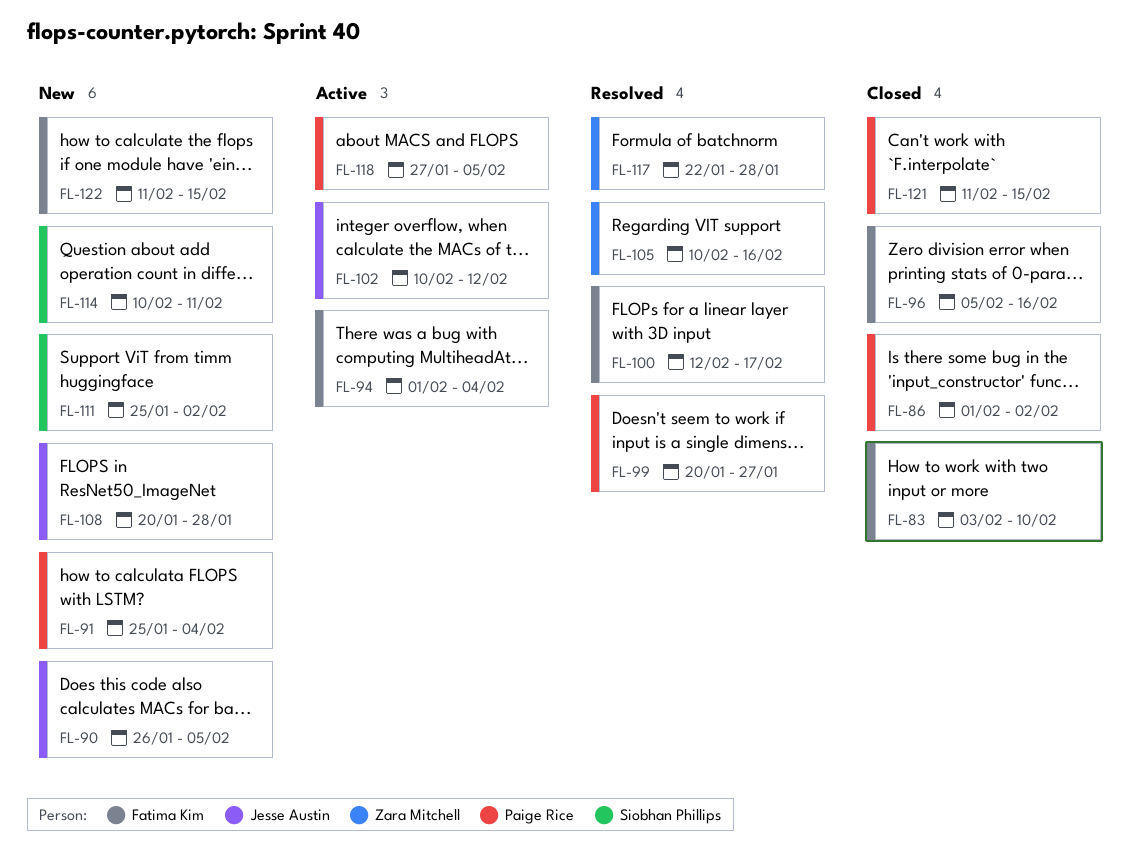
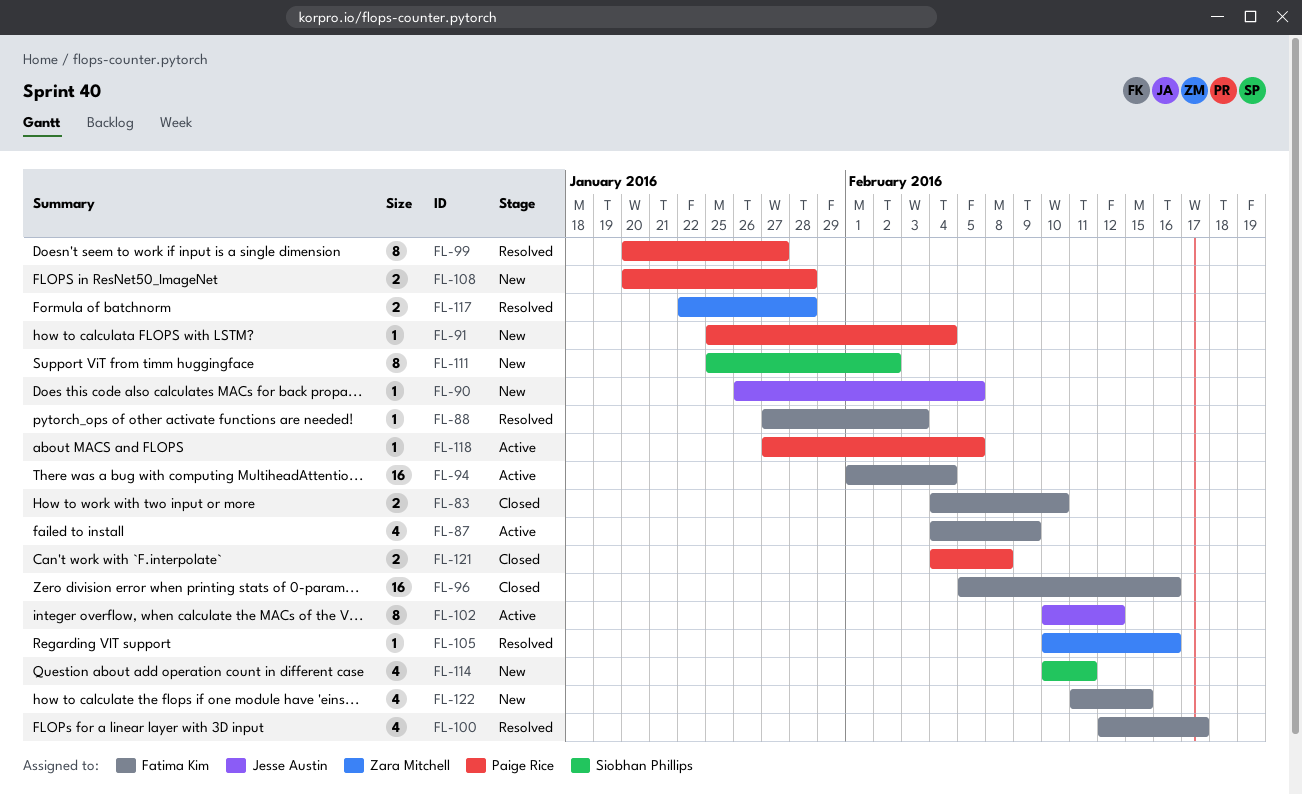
FL-83, start: Feb 3 -> Feb 4
FL-86: present -> none
FL-87: none -> present
FL-88: none -> present
FL-108, owner: Jesse Austin -> Paige Rice
FL-121, start: Feb 11 -> Feb 4
FL-121, due: Feb 15 -> Feb 8

